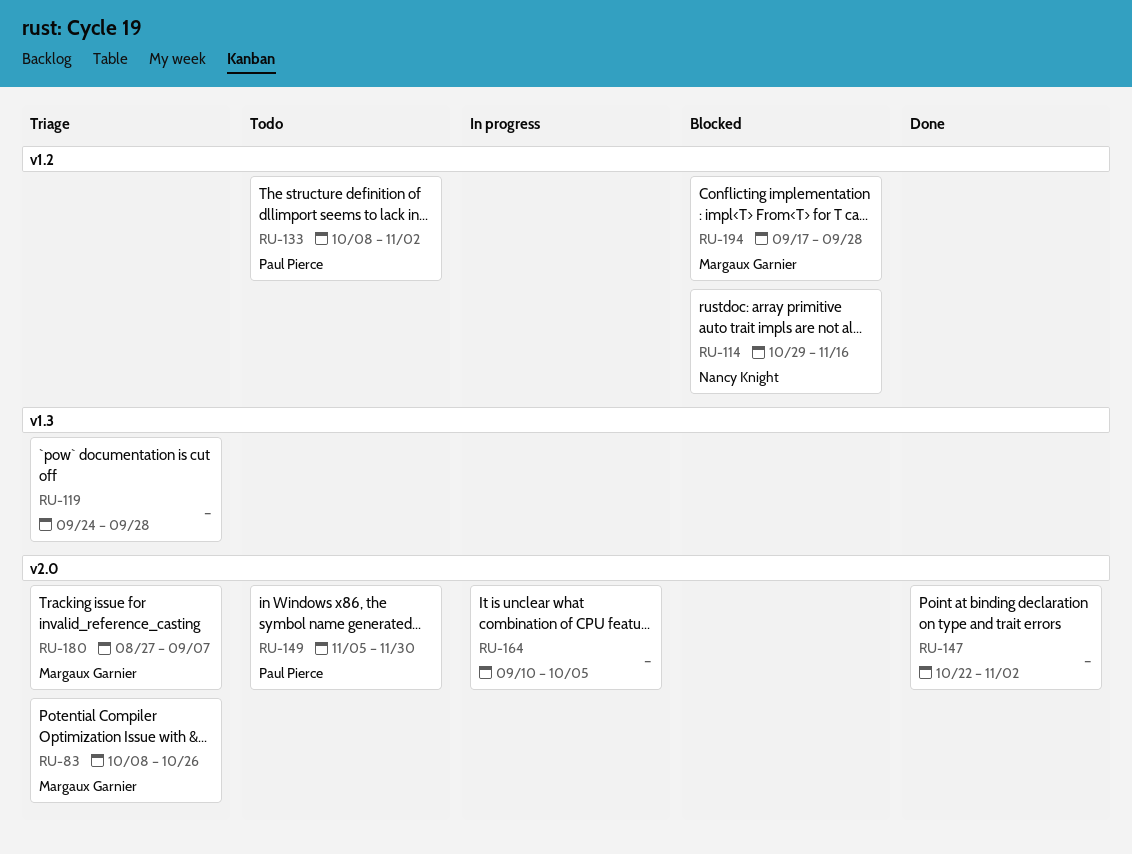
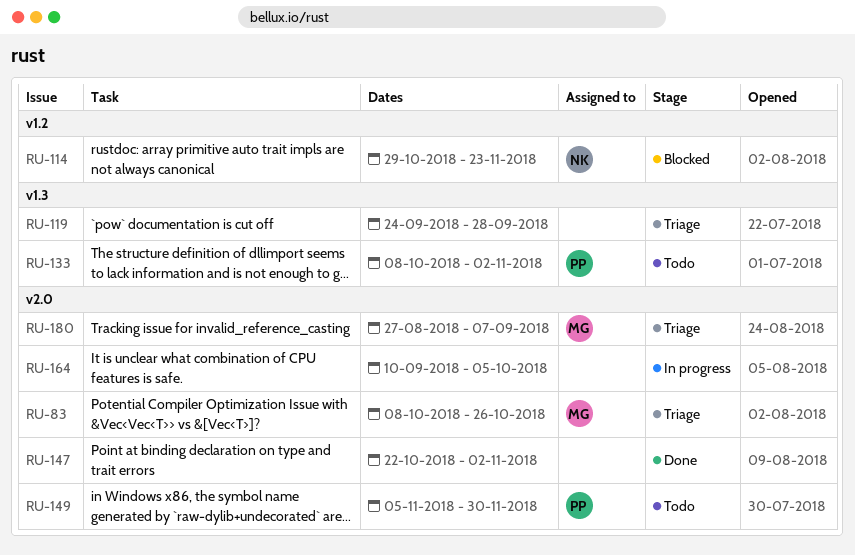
RU-114, due: Nov 16 -> Nov 23
RU-133, label: v1.2 -> v1.3
RU-194: present -> none

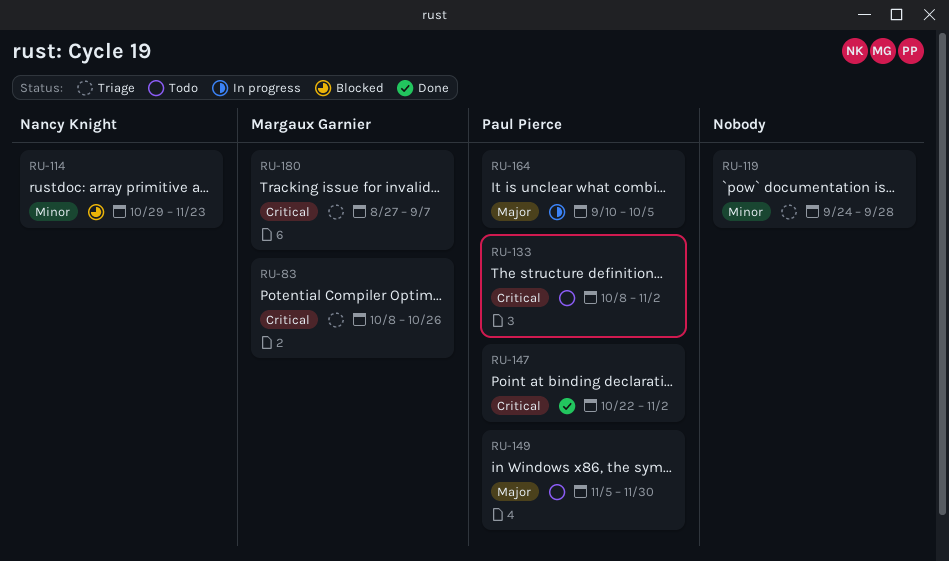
RU-147, owner: none -> Paul Pierce
RU-164, owner: none -> Paul Pierce

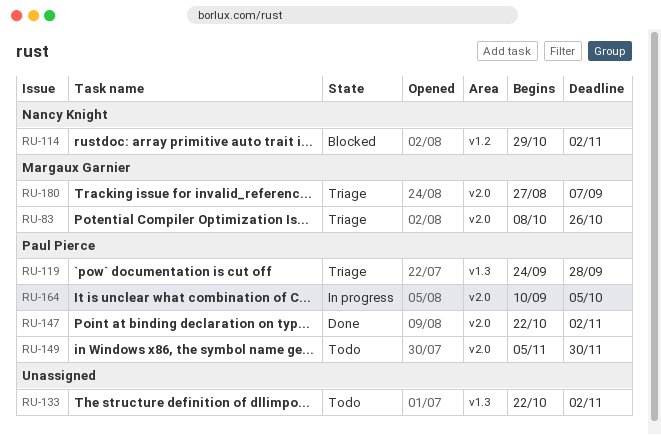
RU-114, due: Nov 23 -> Nov 2
RU-119, owner: none -> Paul Pierce
RU-133, owner: Paul Pierce -> none
RU-133, start: Oct 8 -> Oct 22

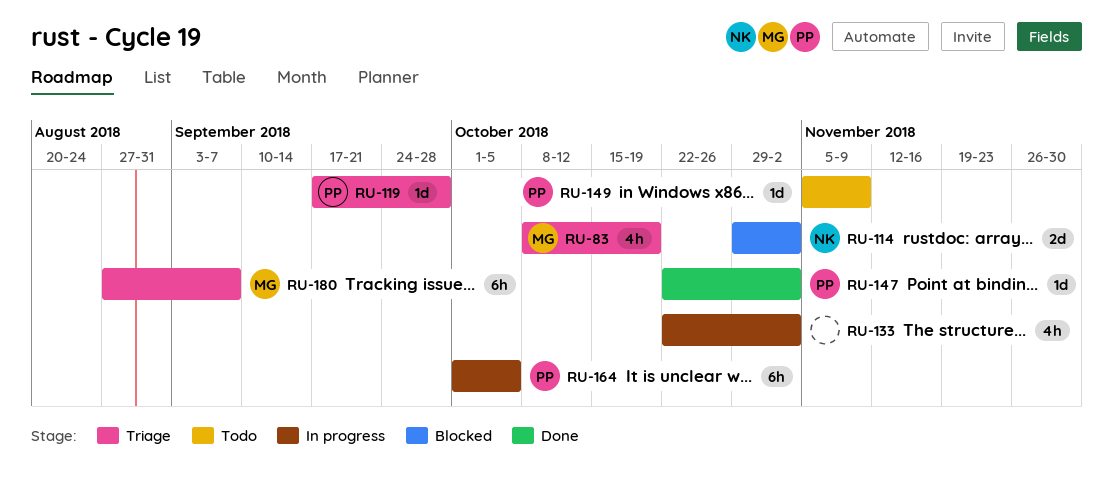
RU-83, due: Oct 26 -> Oct 19
RU-119, start: Sep 24 -> Sep 17
RU-133, status: Todo -> In progress
RU-149, due: Nov 30 -> Nov 9
RU-164, start: Sep 10 -> Oct 1

